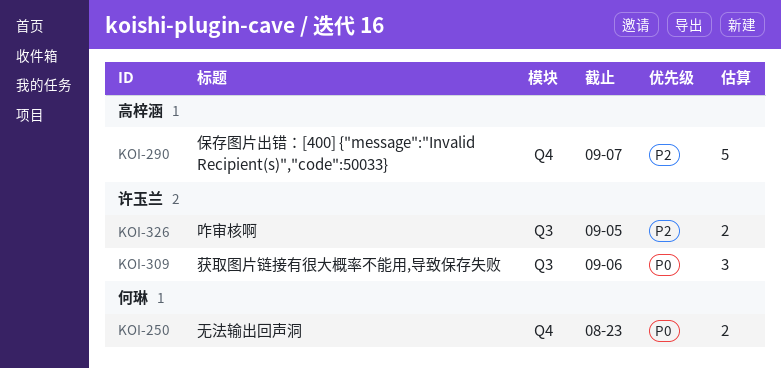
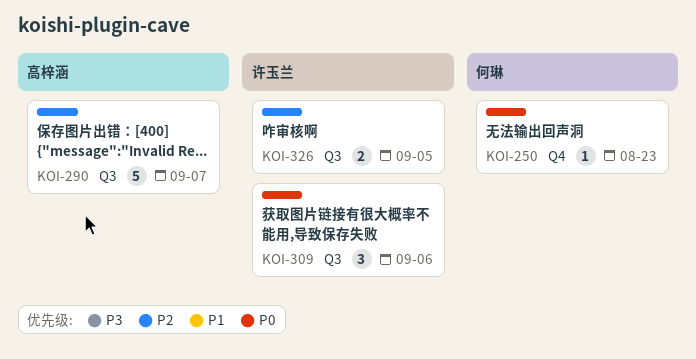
KOI-250, estimate: 2 -> 1
KOI-290, label: Q4 -> Q3

